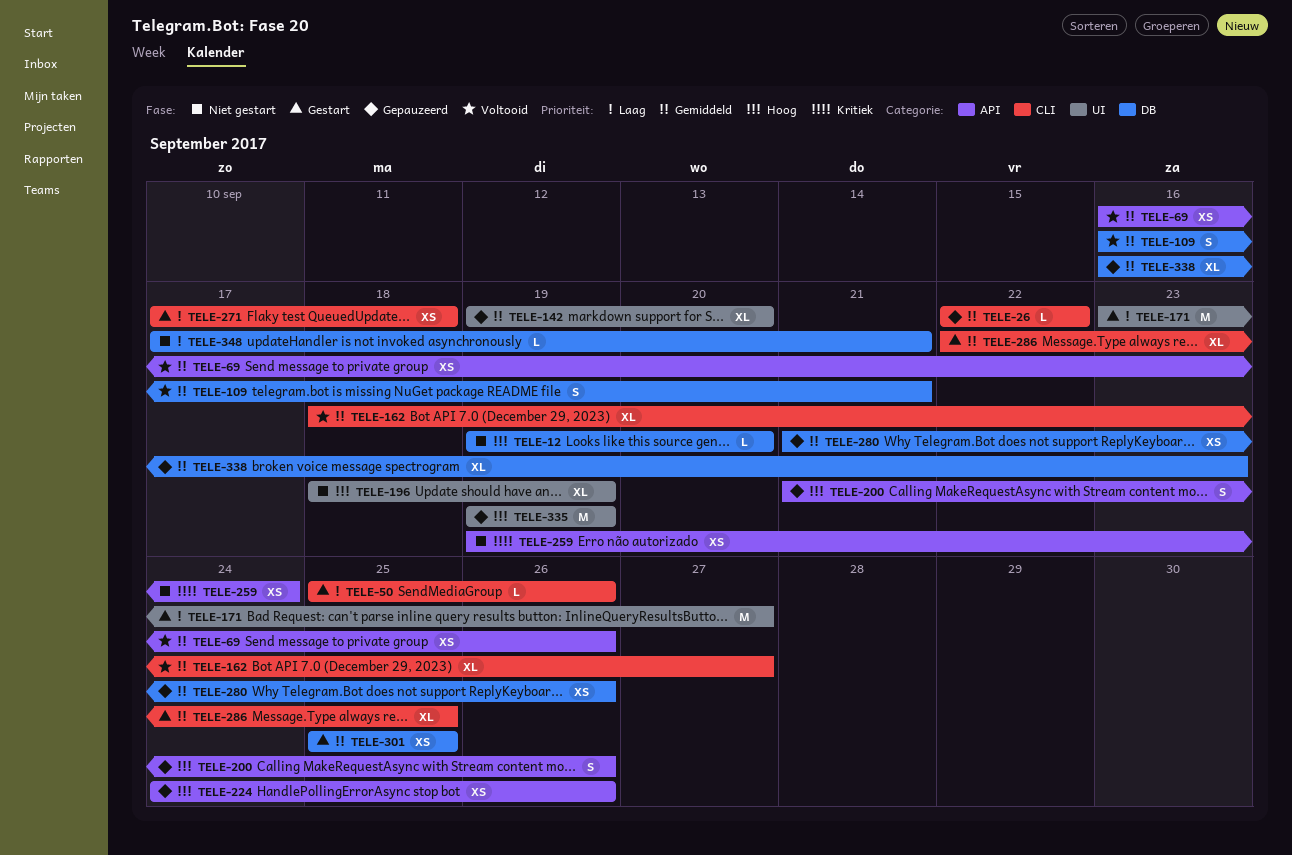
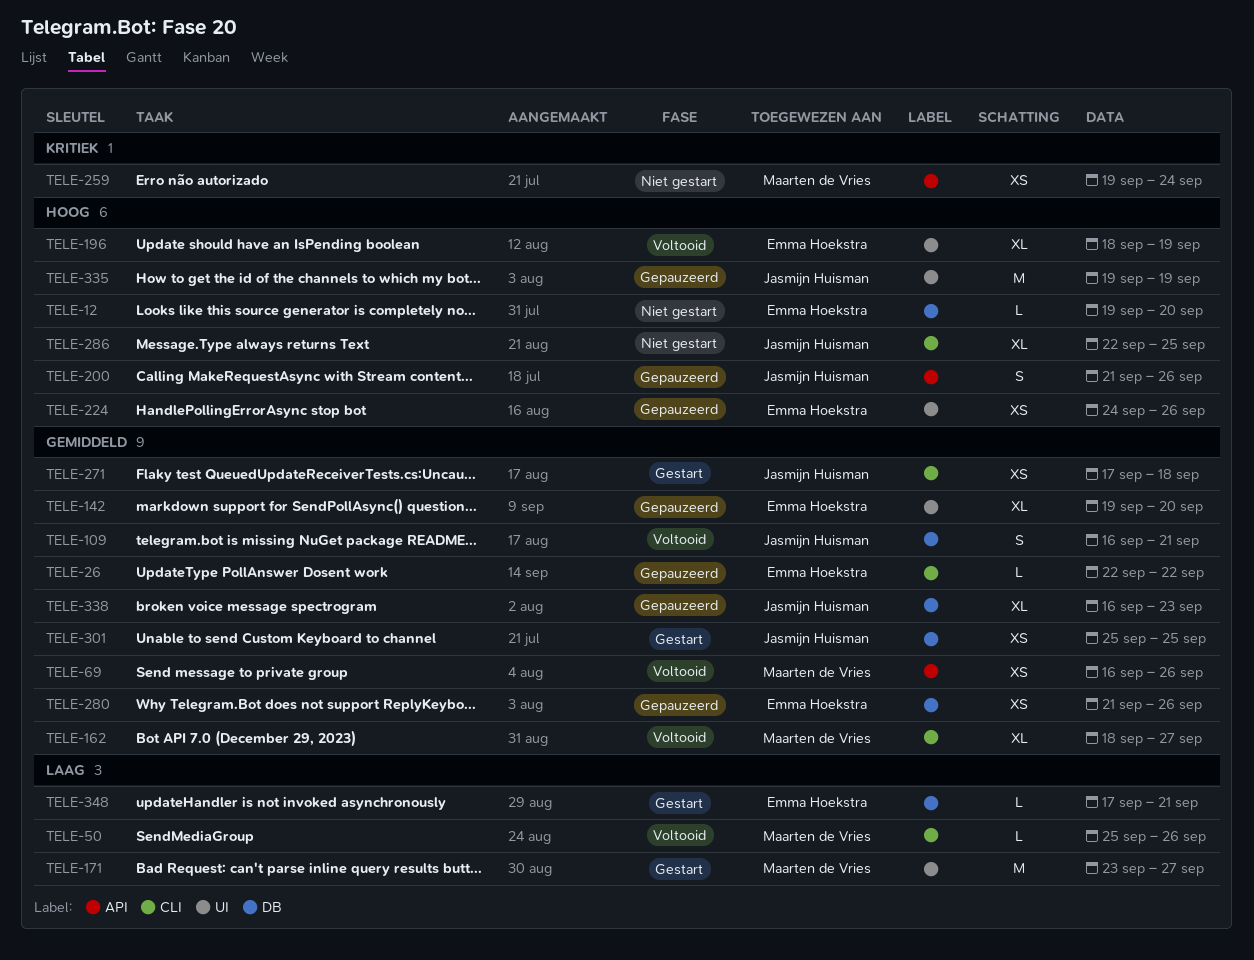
TELE-50, status: Gestart -> Voltooid
TELE-196, status: Niet gestart -> Voltooid
TELE-224, label: API -> UI
TELE-271, priority: Laag -> Gemiddeld
TELE-286, status: Gestart -> Niet gestart
TELE-286, priority: Gemiddeld -> Hoog
TELE-348, status: Niet gestart -> Gestart

